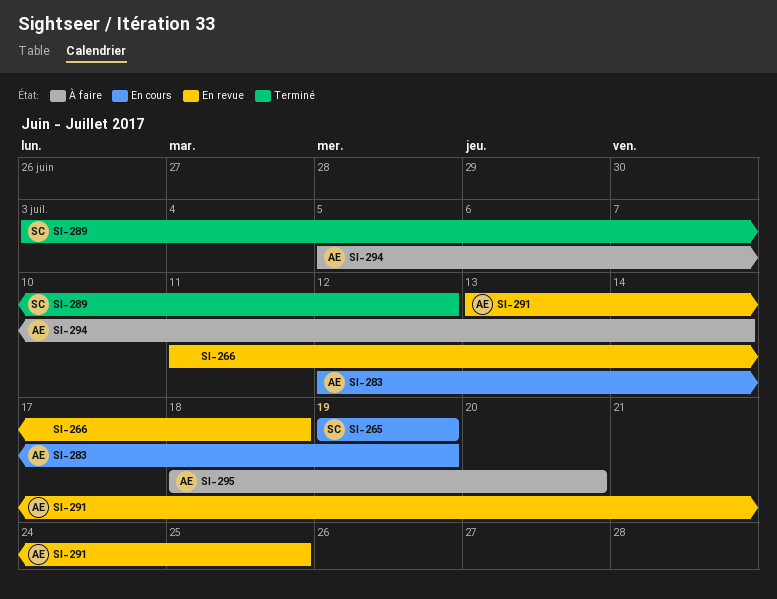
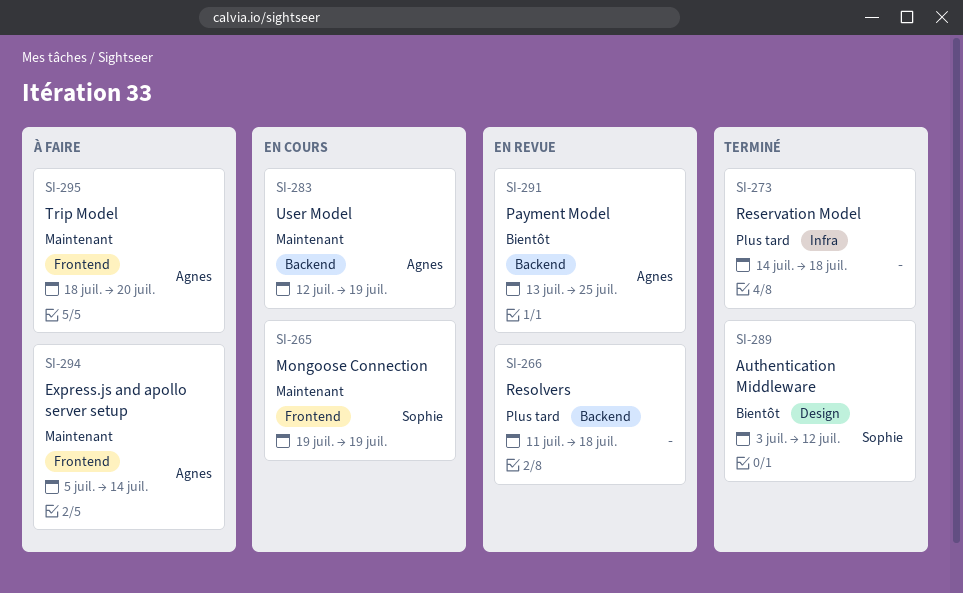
SI-273: none -> present

